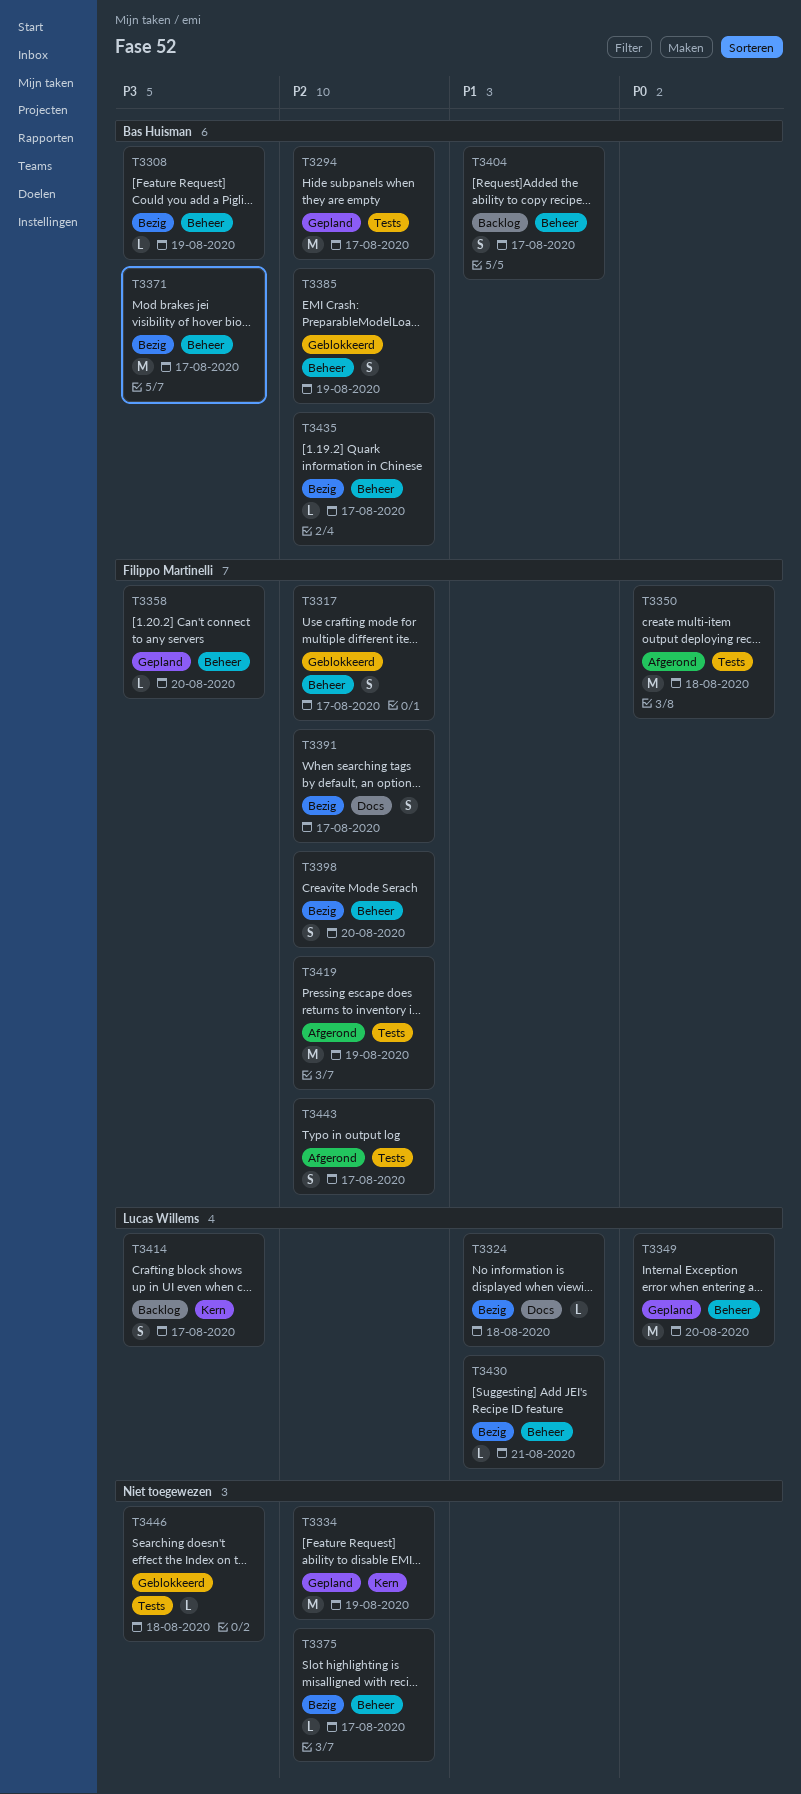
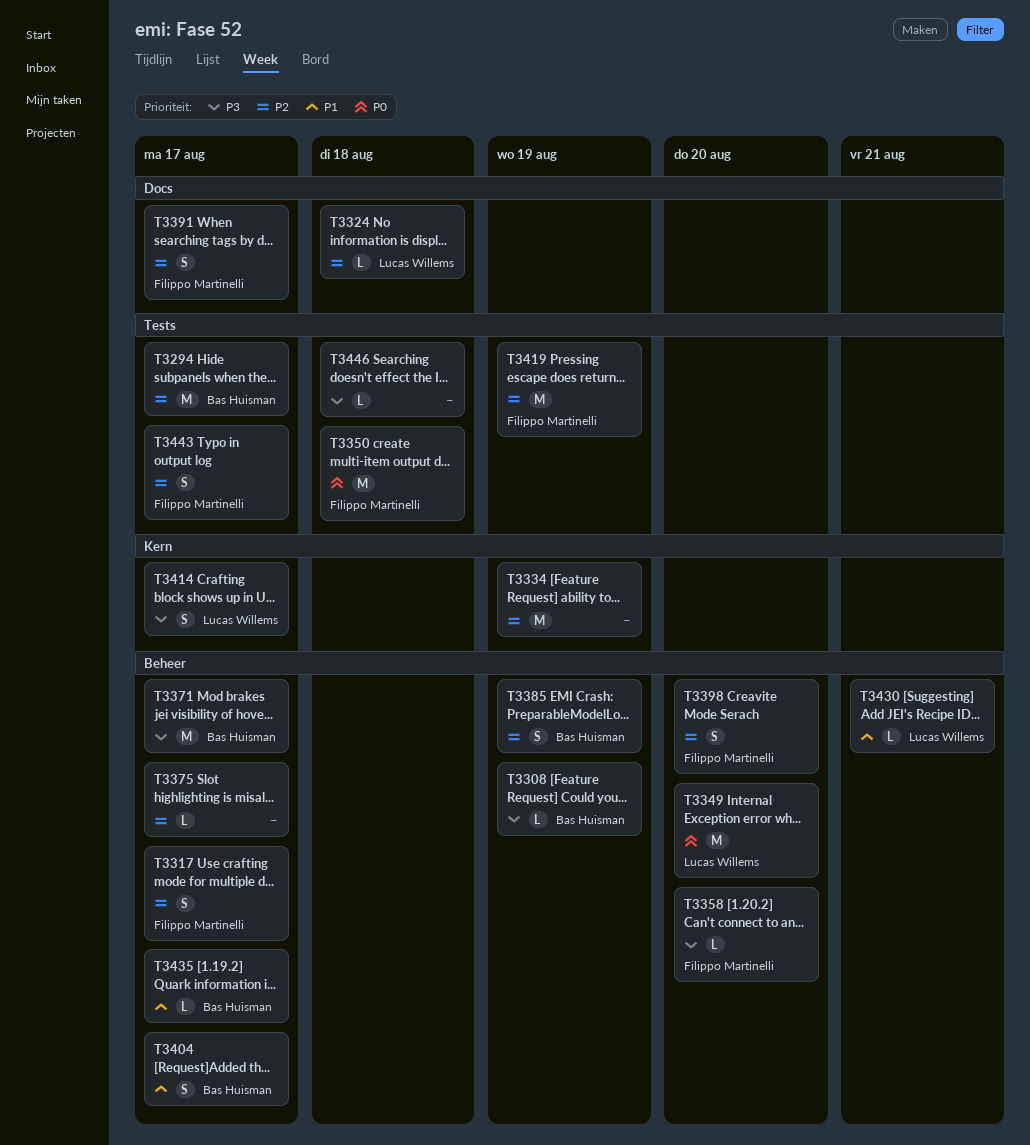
T3324, priority: P1 -> P2
T3435, priority: P2 -> P1

